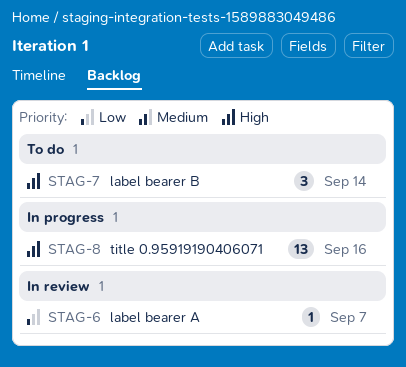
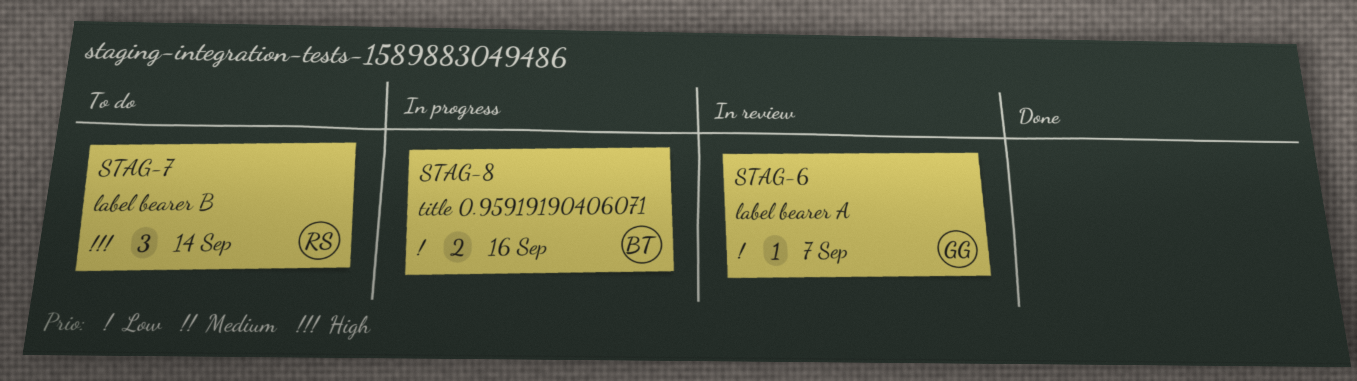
STAG-8, priority: High -> Low
STAG-8, estimate: 13 -> 2

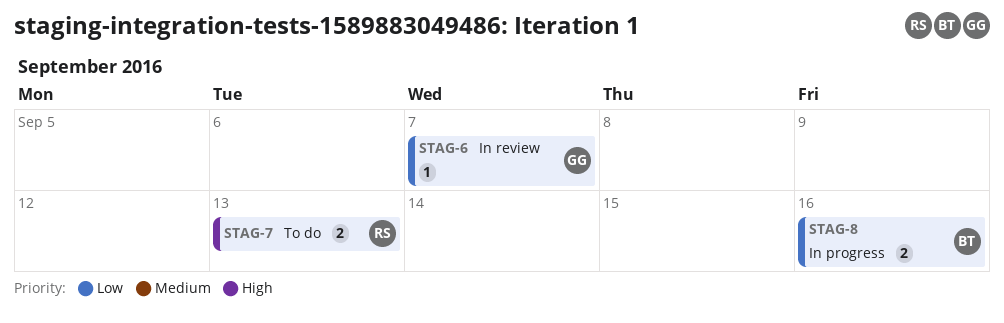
STAG-7, estimate: 3 -> 2
STAG-7, due: Sep 14 -> Sep 13

